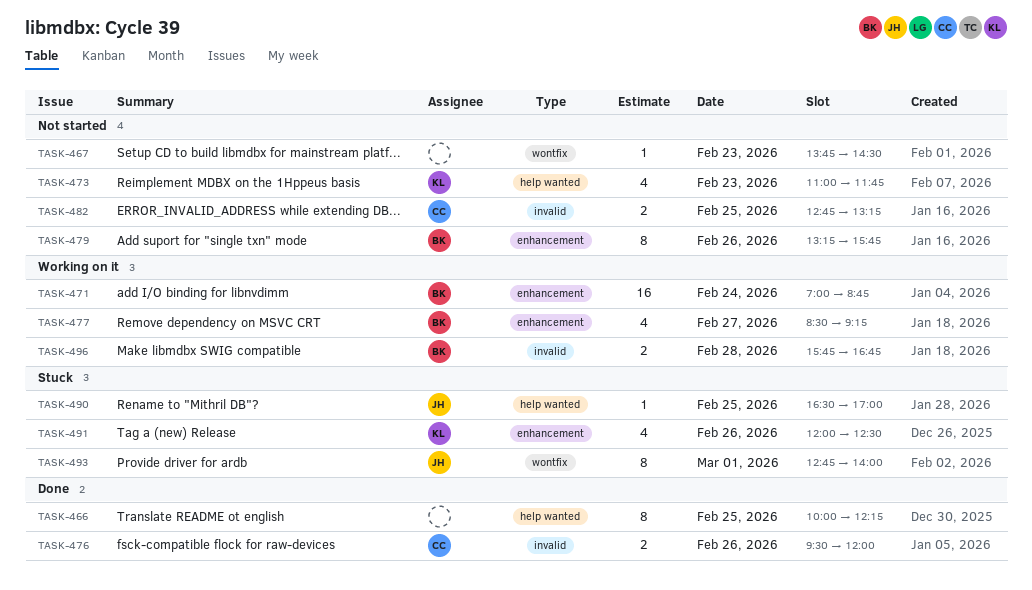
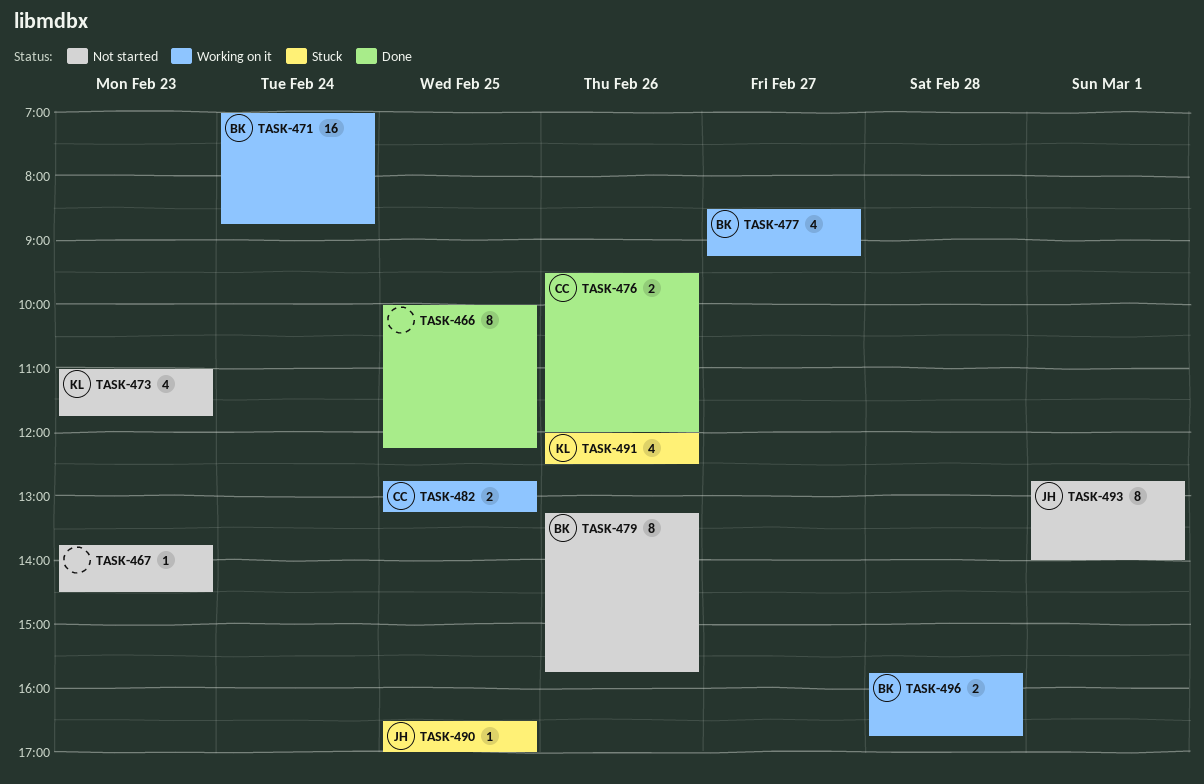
TASK-482, status: Not started -> Working on it
TASK-493, status: Stuck -> Not started

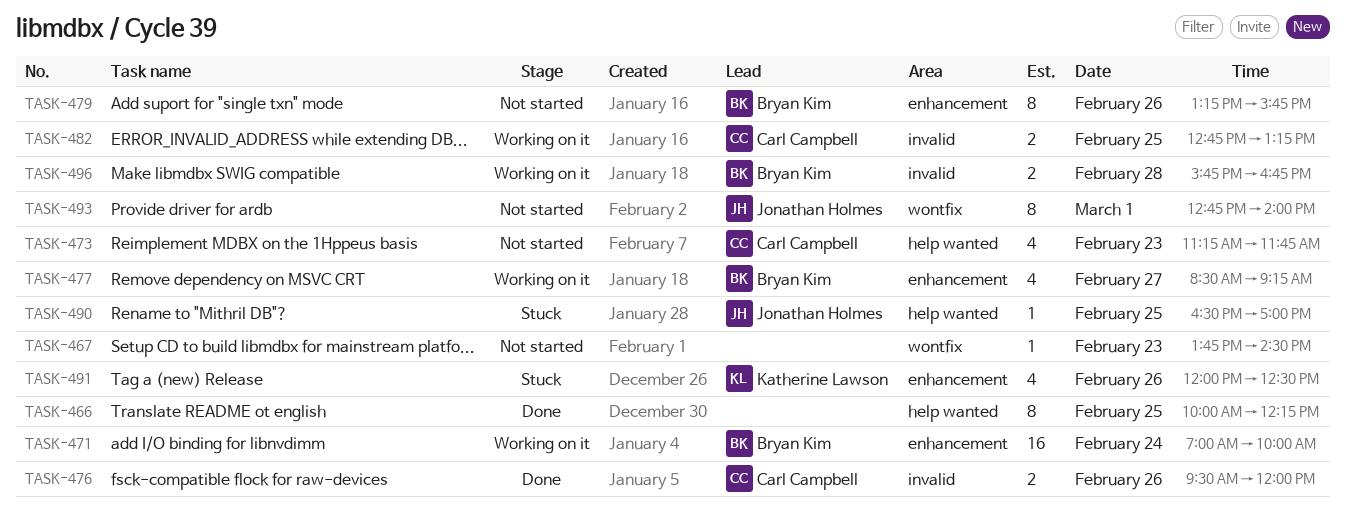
TASK-471, ends: 08:45 -> 10:00
TASK-473, owner: Katherine Lawson -> Carl Campbell
TASK-473, begins: 11:00 -> 11:15

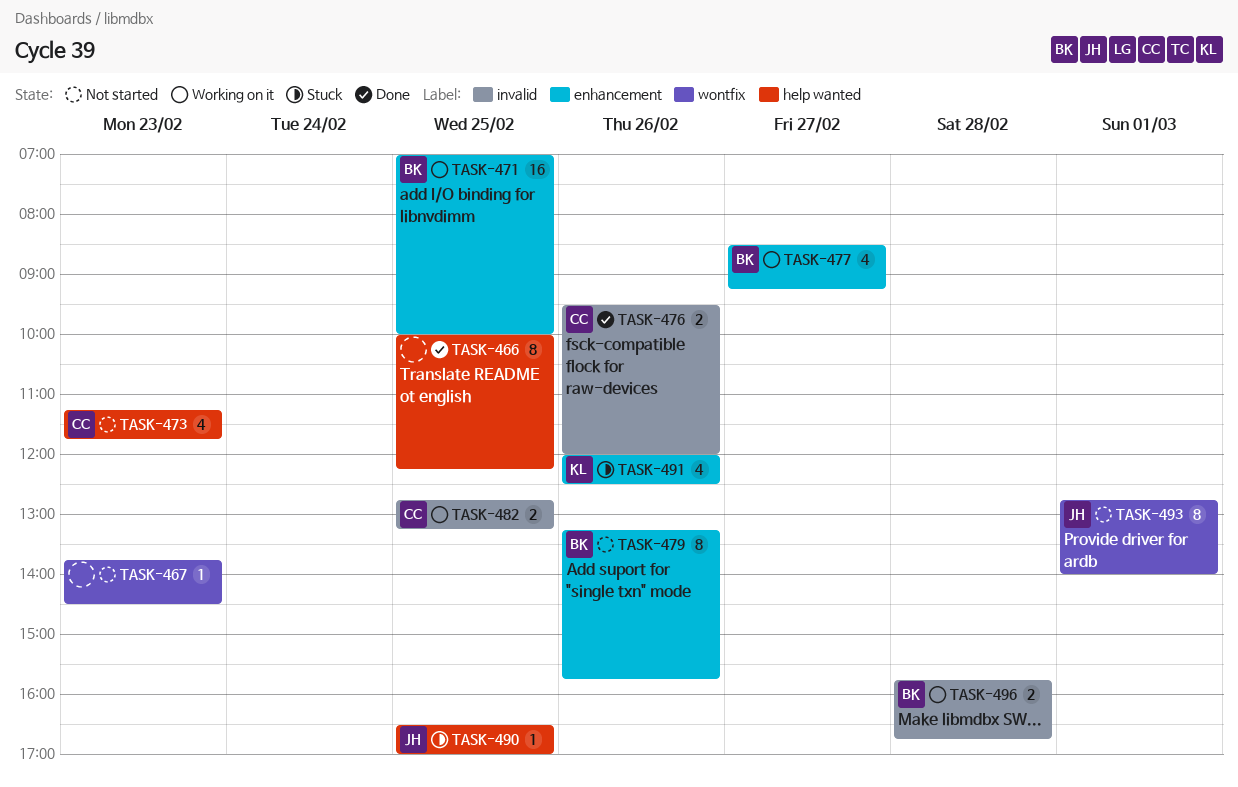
TASK-471, day: Feb 24 -> Feb 25

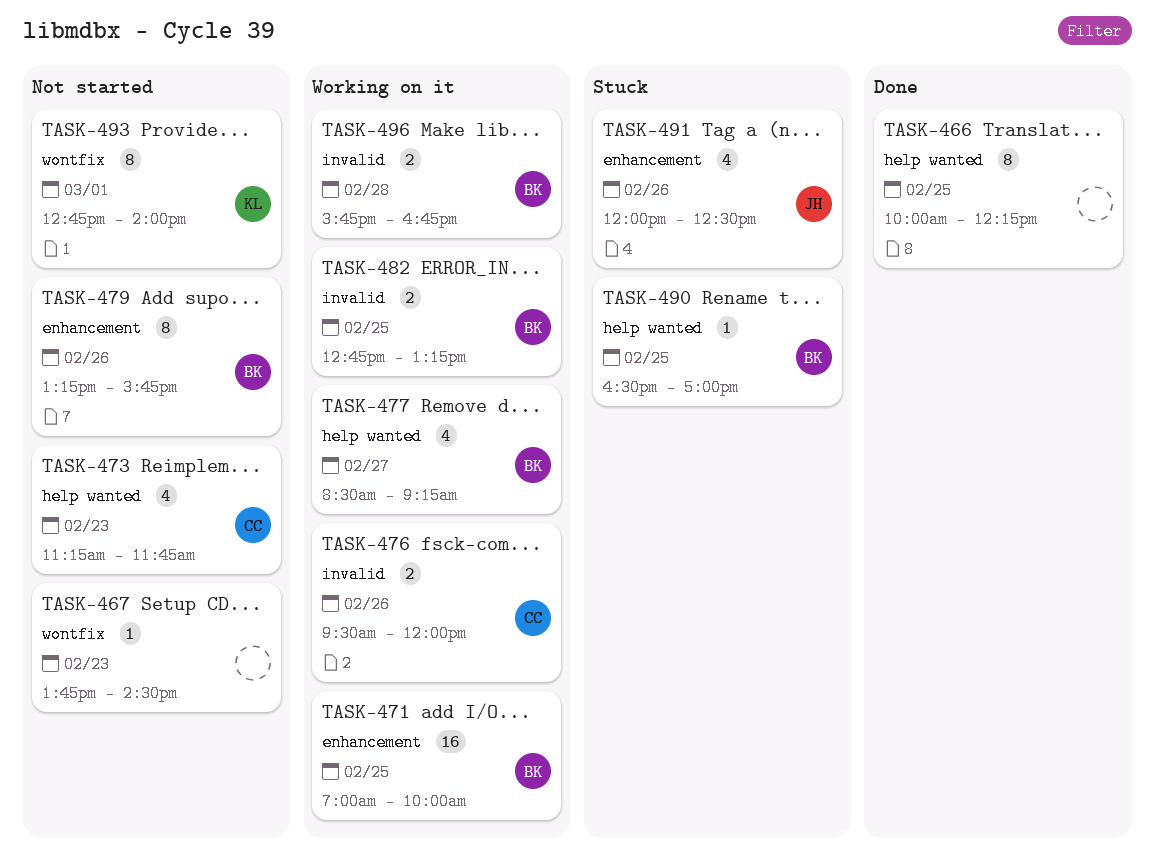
TASK-476, status: Done -> Working on it
TASK-477, label: enhancement -> help wanted
TASK-482, owner: CC -> BK
TASK-490, owner: JH -> BK
TASK-491, owner: KL -> JH
TASK-493, owner: JH -> KL

